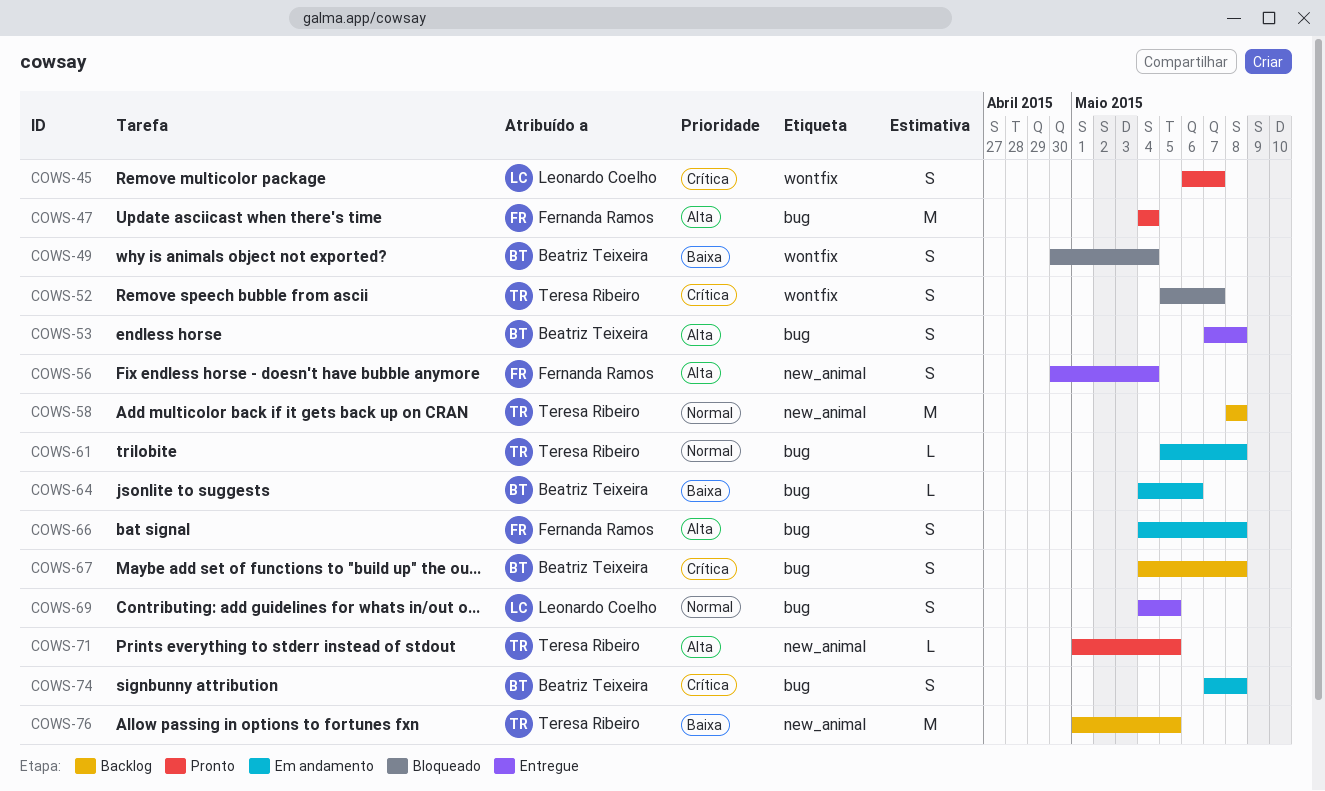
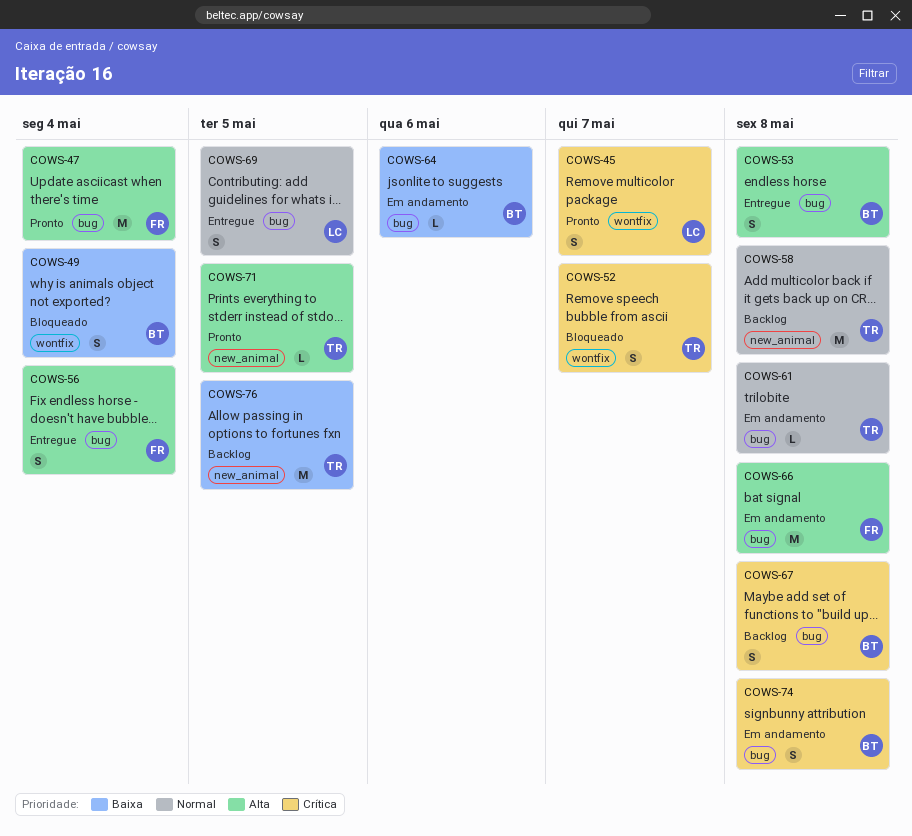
COWS-56, label: new_animal -> bug
COWS-66, estimate: S -> M

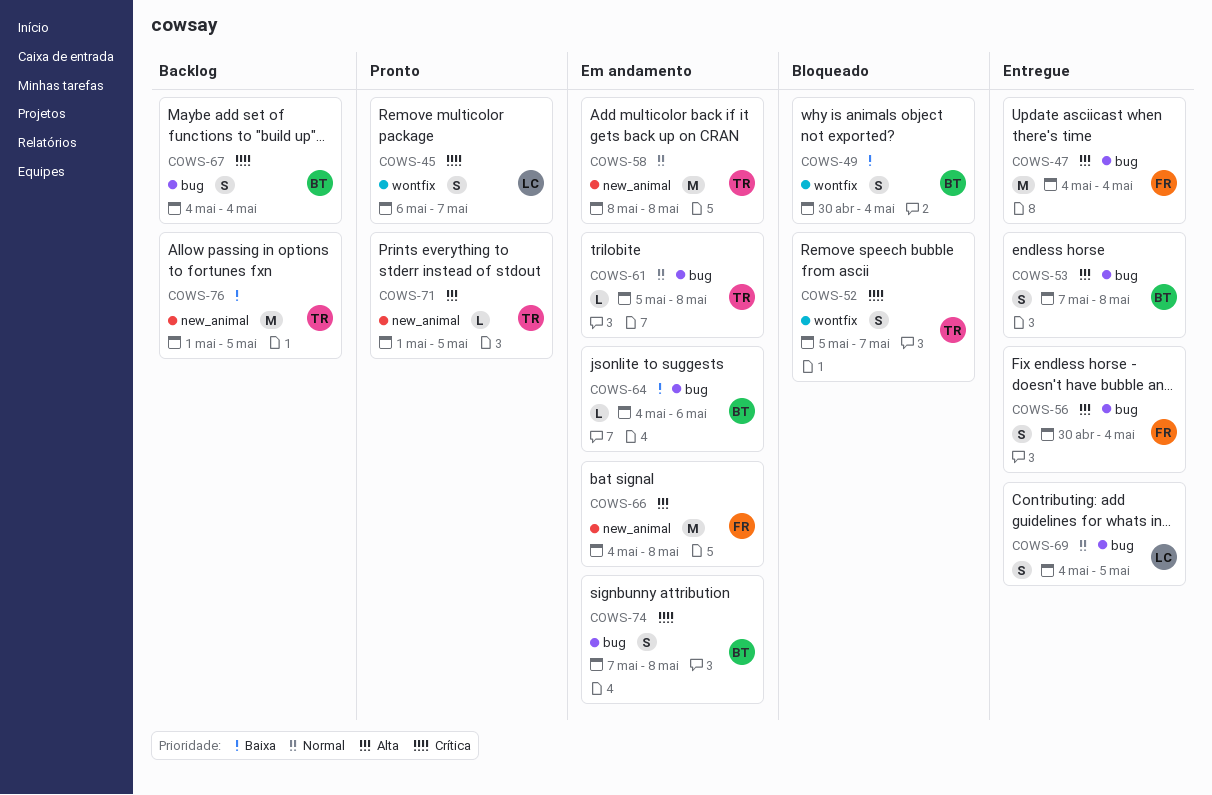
COWS-47, status: Pronto -> Entregue
COWS-58, status: Backlog -> Em andamento
COWS-66, label: bug -> new_animal
COWS-67, due: May 8 -> May 4

